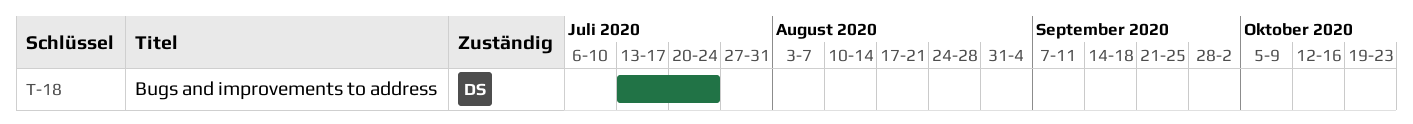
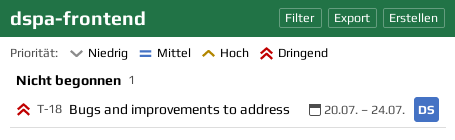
T-18, start: Jul 13 -> Jul 20

